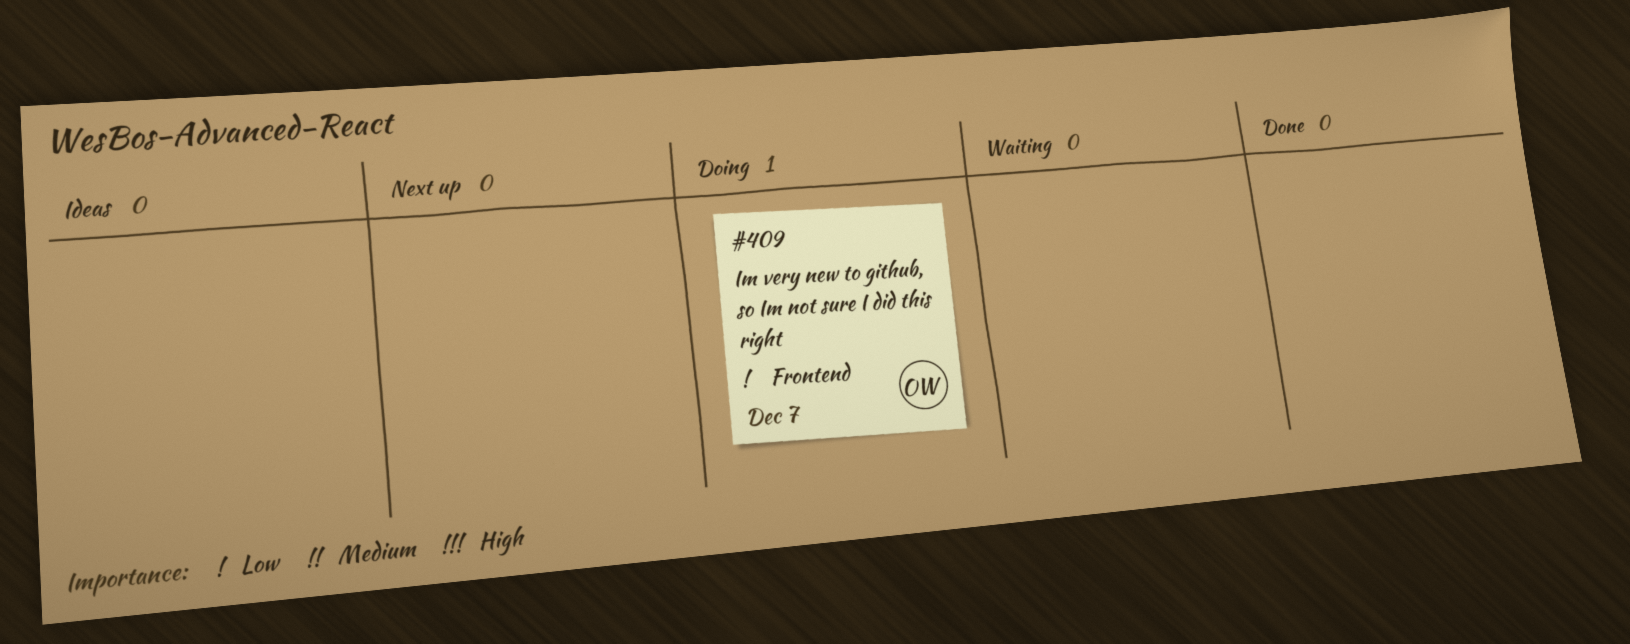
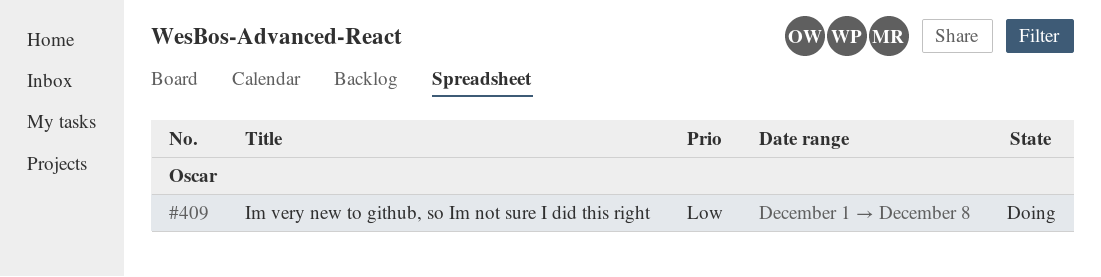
#409, due: Dec 7 -> Dec 8

